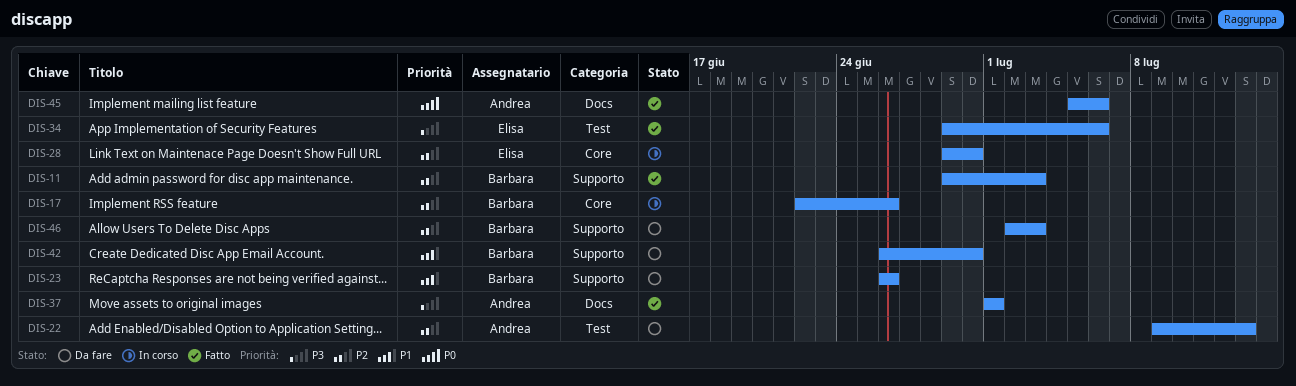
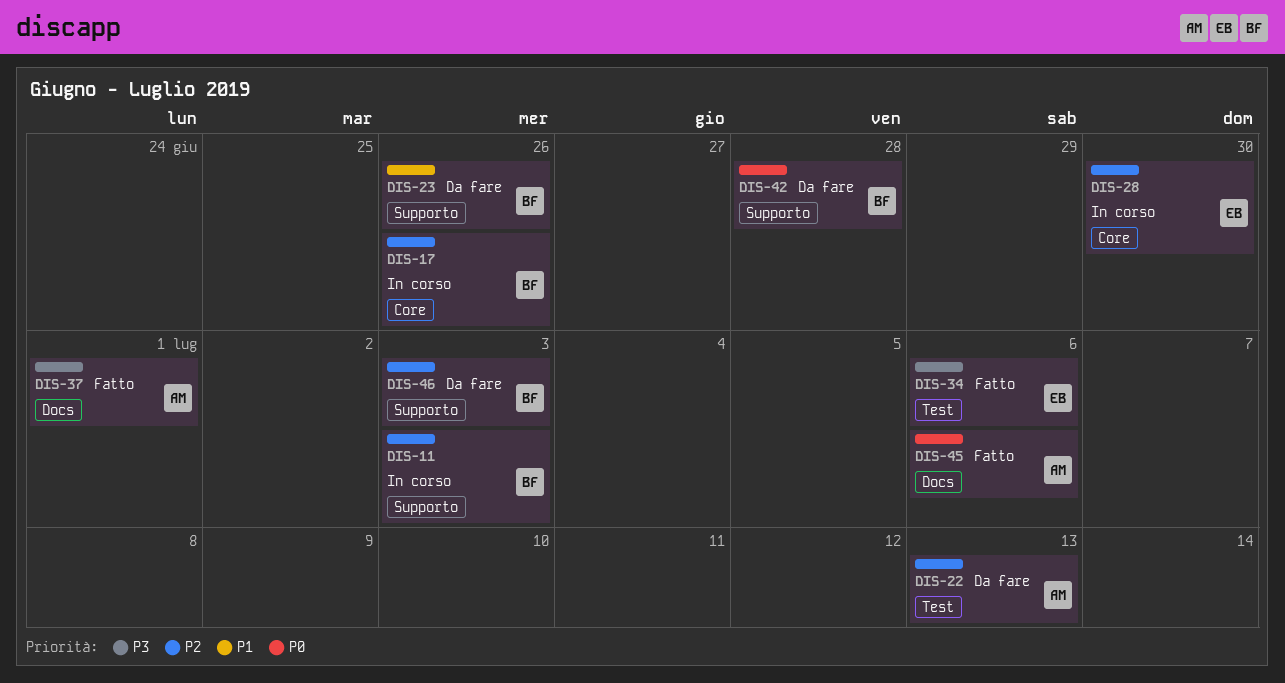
DIS-11, status: Fatto -> In corso
DIS-42, priority: P1 -> P0
DIS-42, due: Jun 30 -> Jun 28

